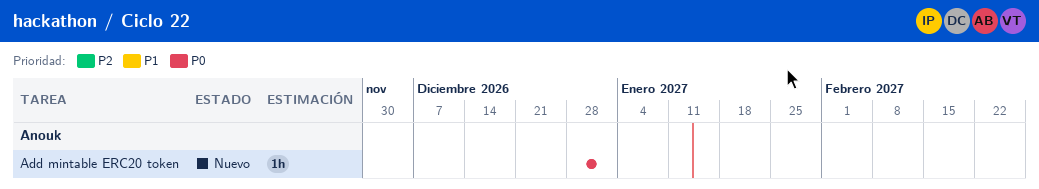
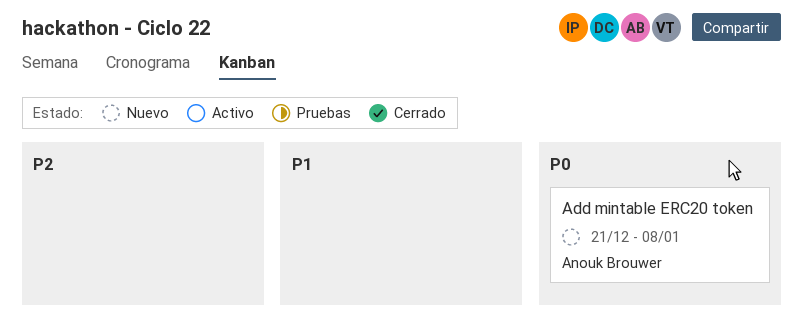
Add mintable ERC20 token, start: Dec 28 -> Dec 21
Add mintable ERC20 token, due: Jan 1 -> Jan 8

